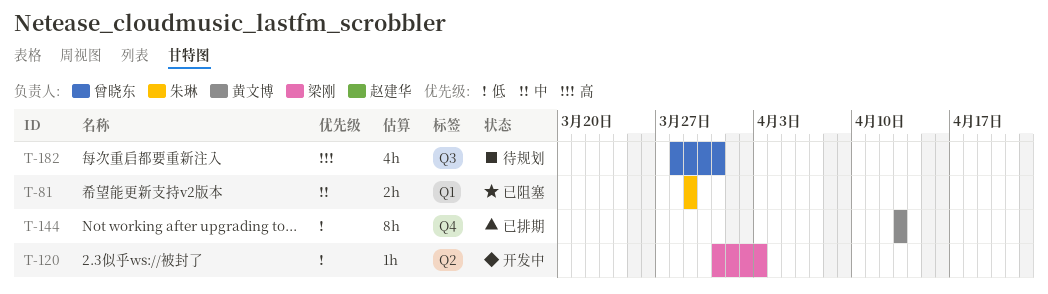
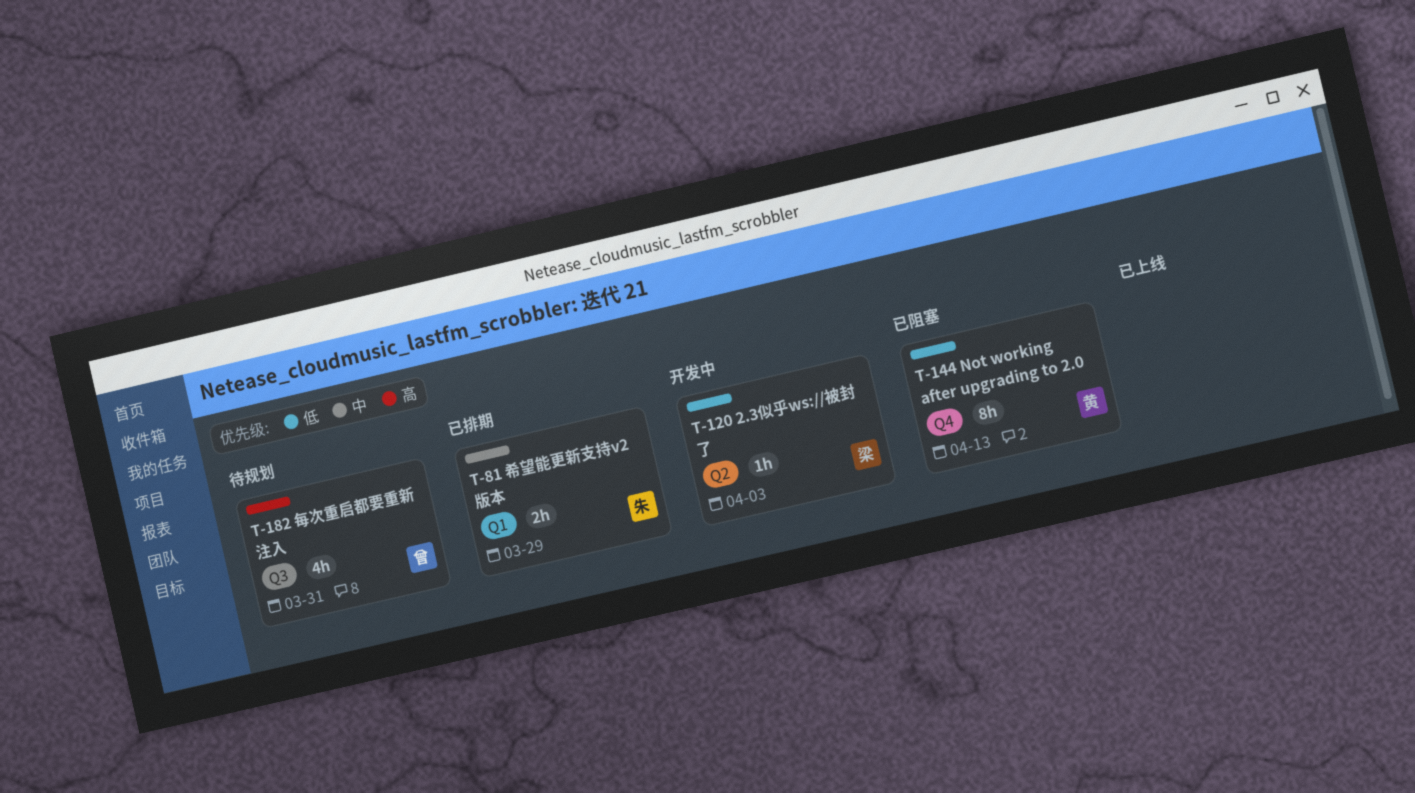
T-81, status: 已阻塞 -> 已排期
T-144, status: 已排期 -> 已阻塞

